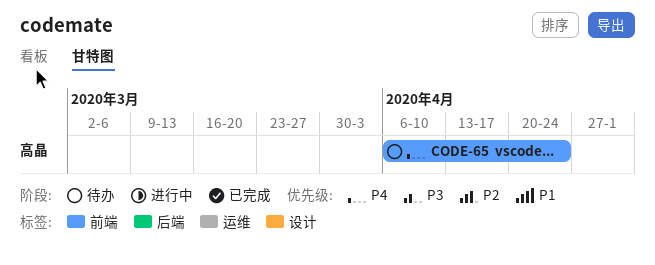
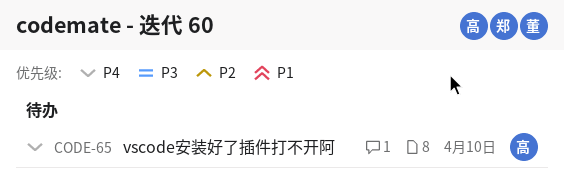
CODE-65, due: Apr 24 -> Apr 10

